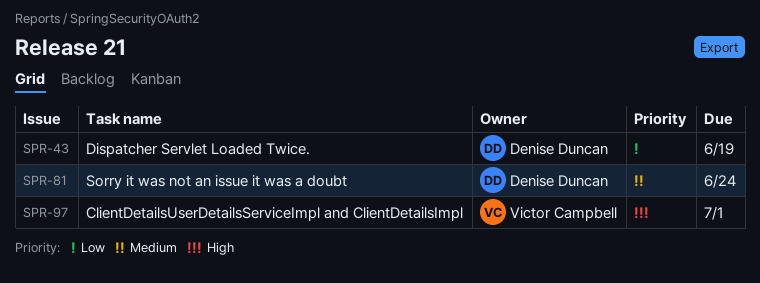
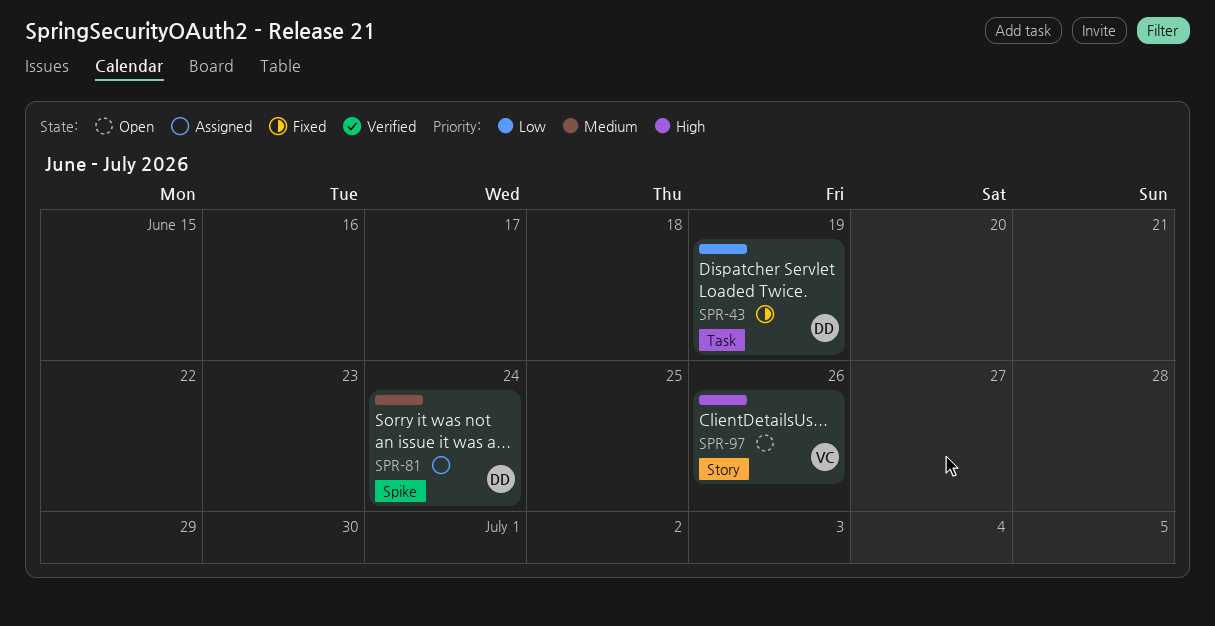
SPR-97, due: Jul 1 -> Jun 26

